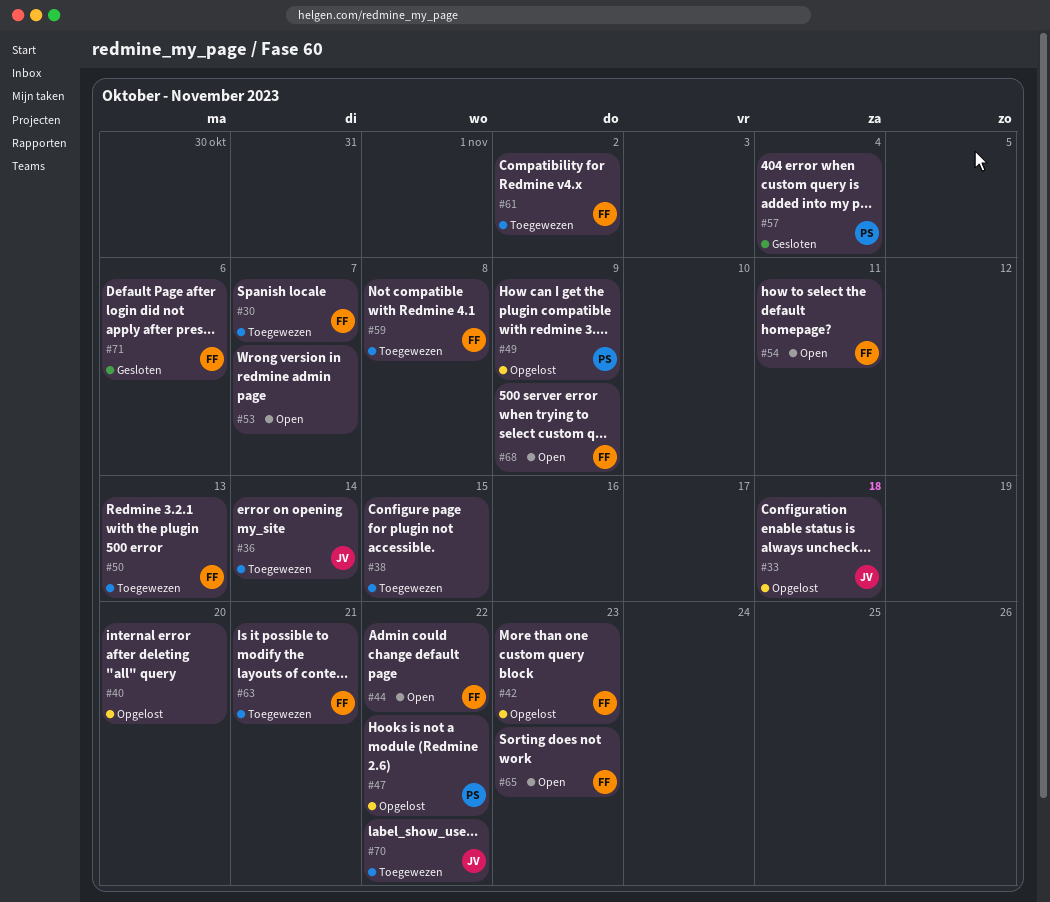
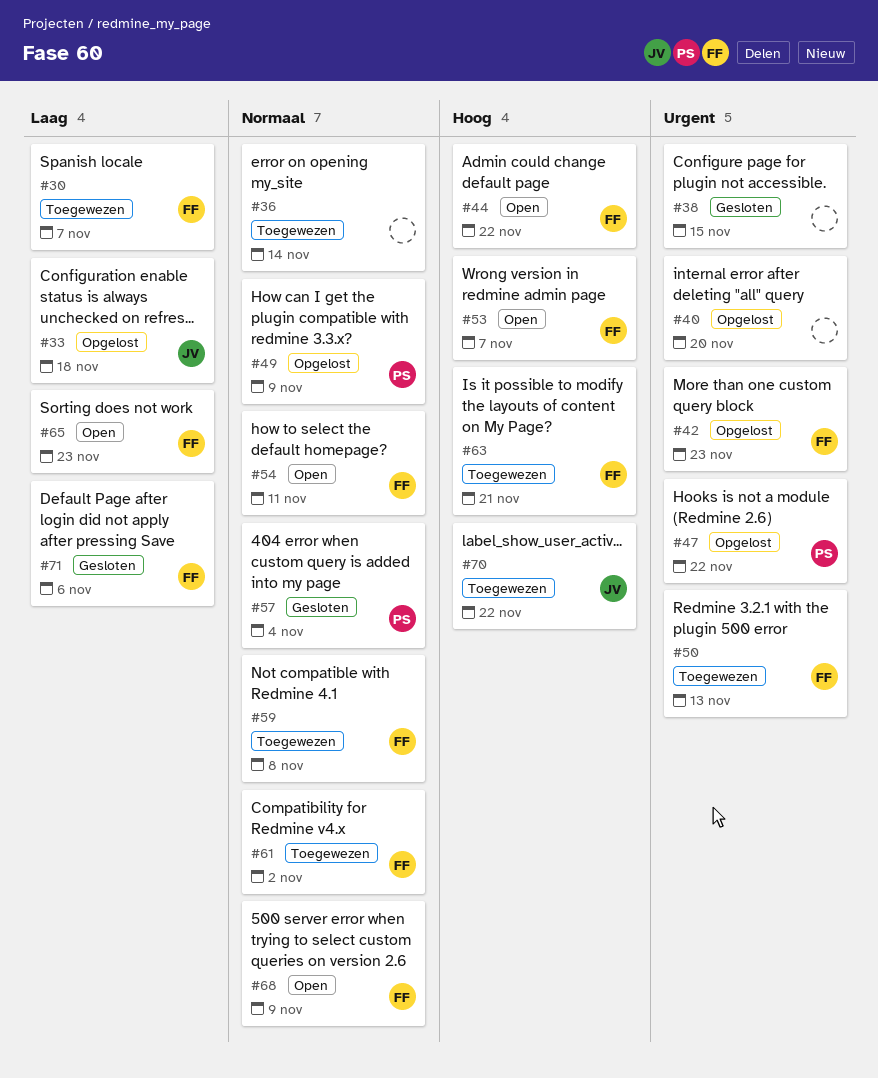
#36, owner: JV -> none
#38, status: Toegewezen -> Gesloten
#53, owner: none -> FF

